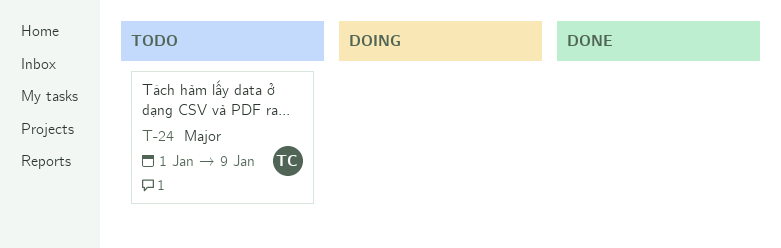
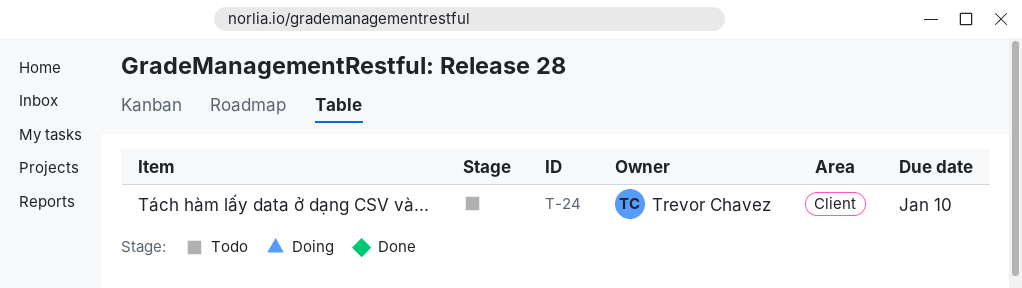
T-24, due: Jan 9 -> Jan 10

